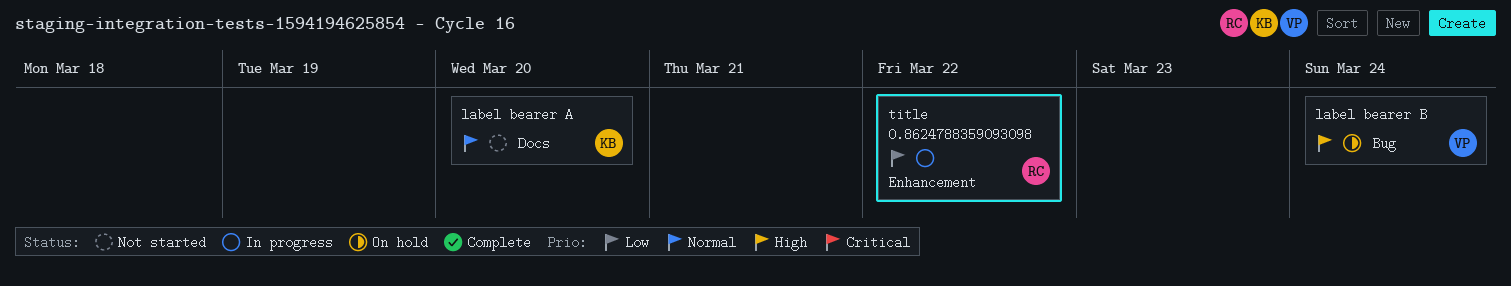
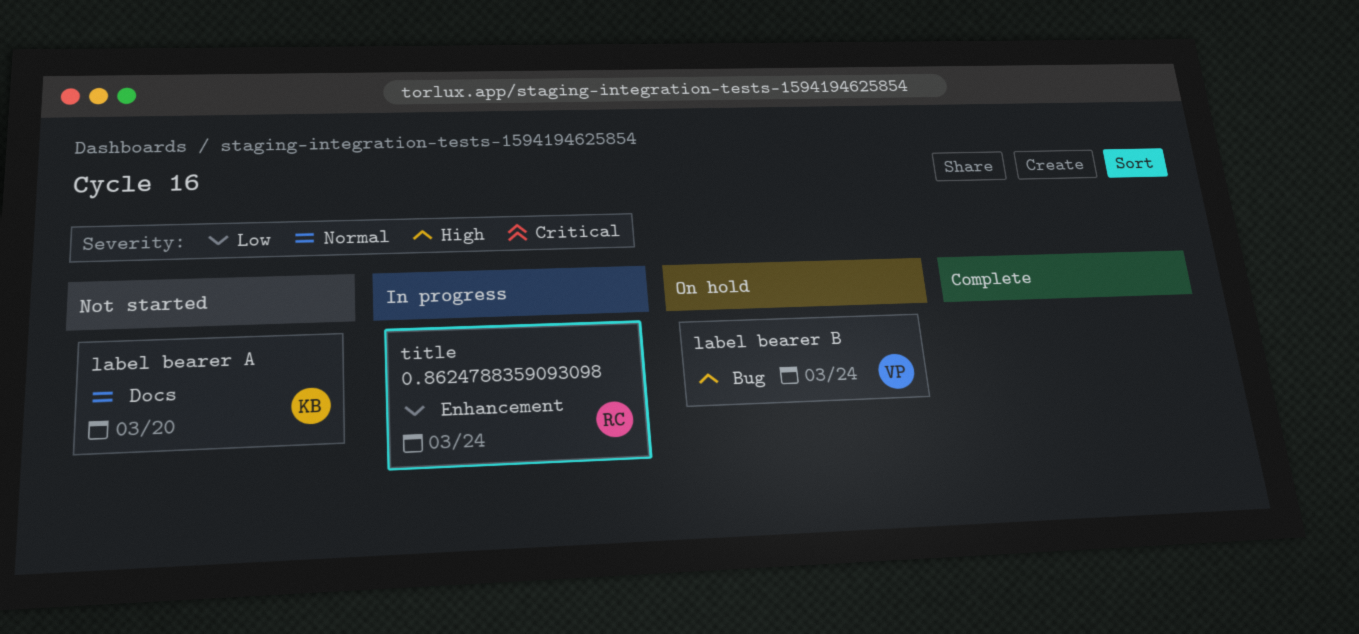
title 0.8624788359093098, due: Mar 22 -> Mar 24

